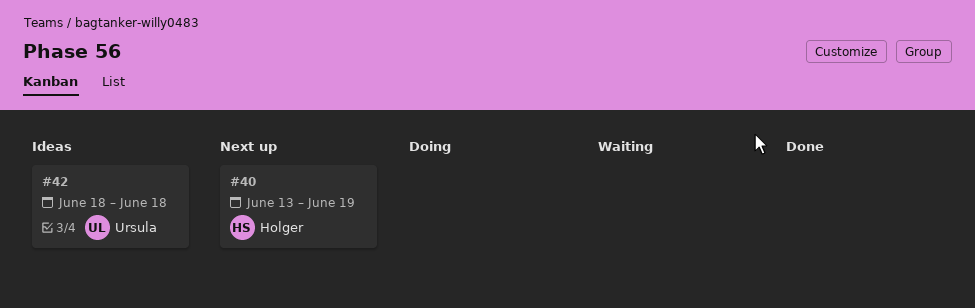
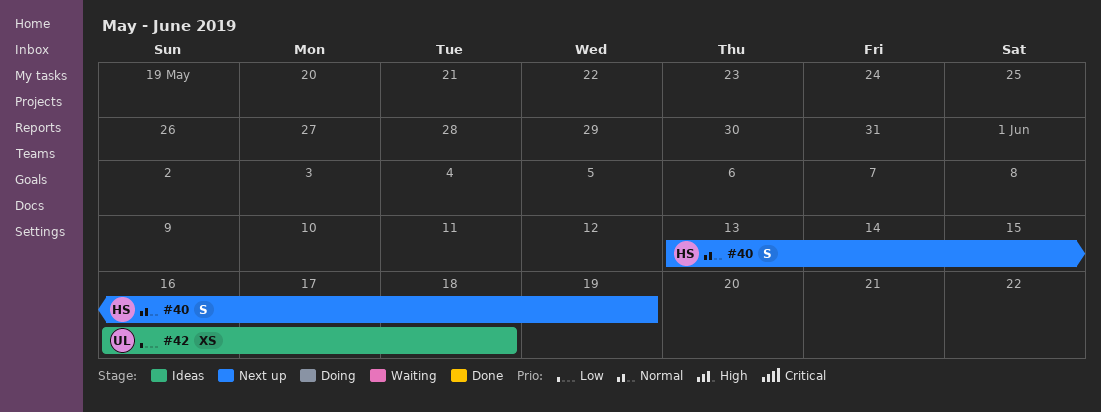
#42, start: Jun 18 -> Jun 16

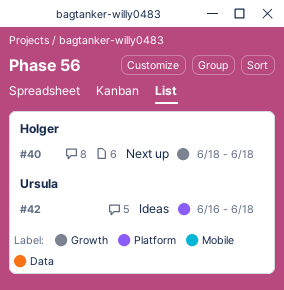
#40, start: Jun 13 -> Jun 18
#40, due: Jun 19 -> Jun 18

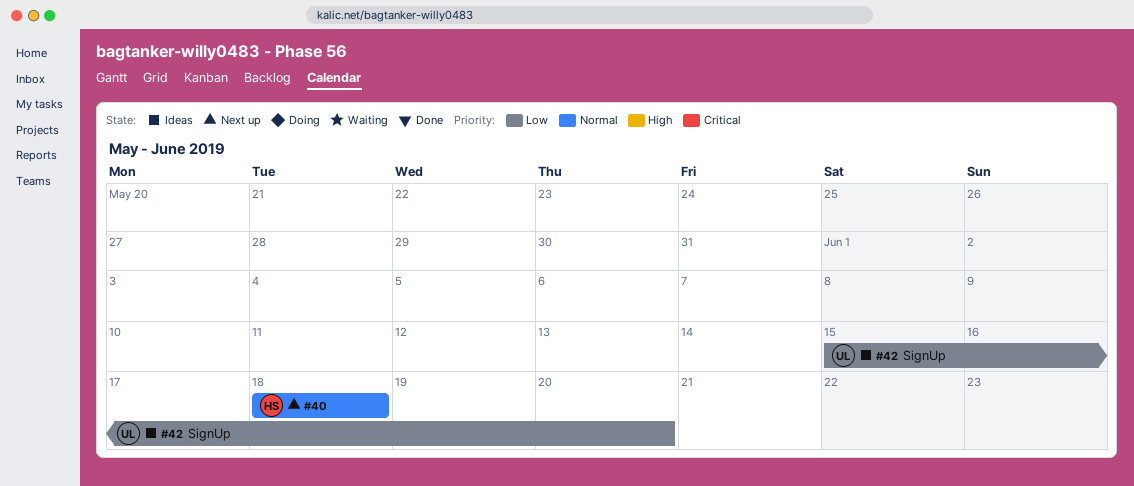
#42, start: Jun 16 -> Jun 15
#42, due: Jun 18 -> Jun 20

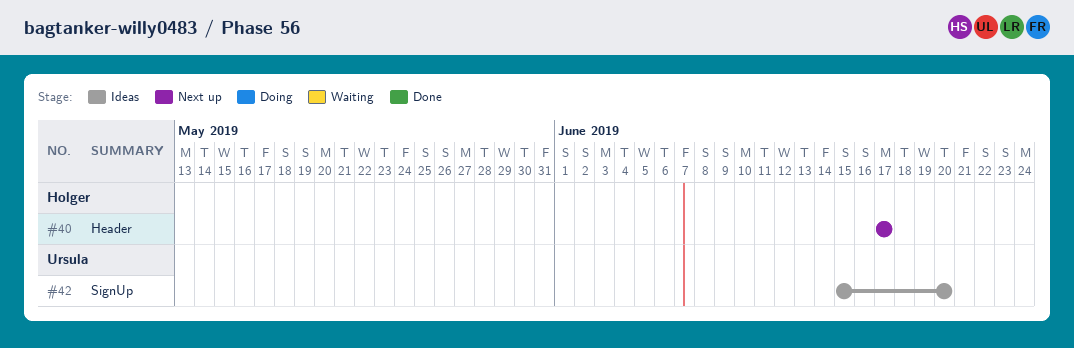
#40, start: Jun 18 -> Jun 17
#40, due: Jun 18 -> Jun 17

